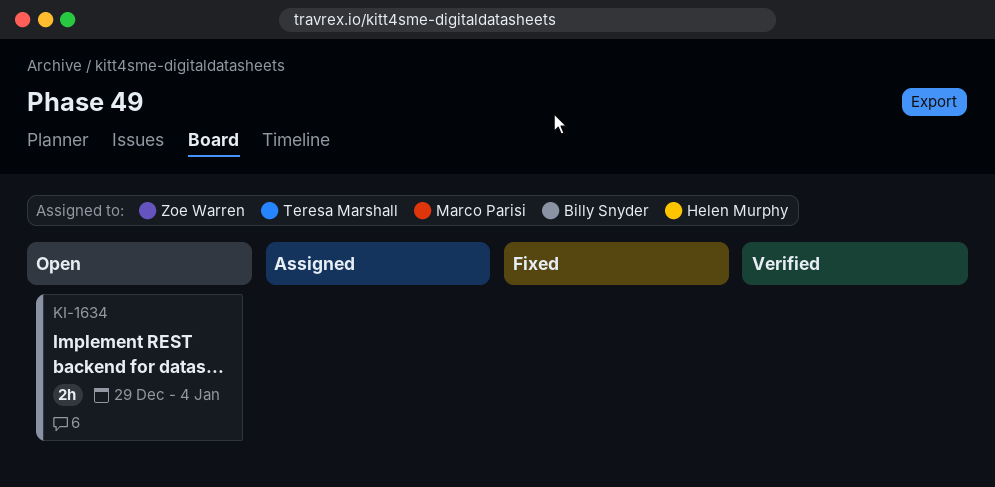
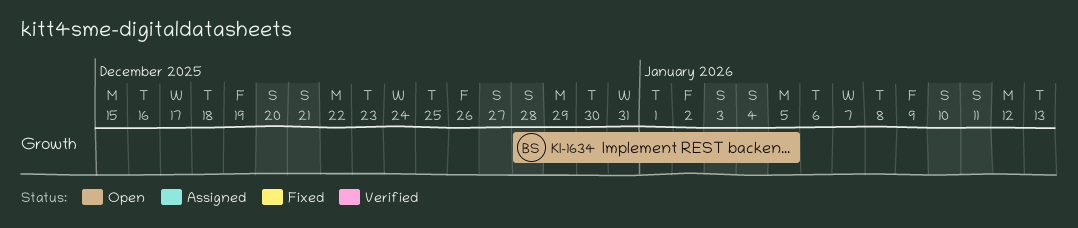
KI-1634, start: Dec 29 -> Dec 28
KI-1634, due: Jan 4 -> Jan 5

